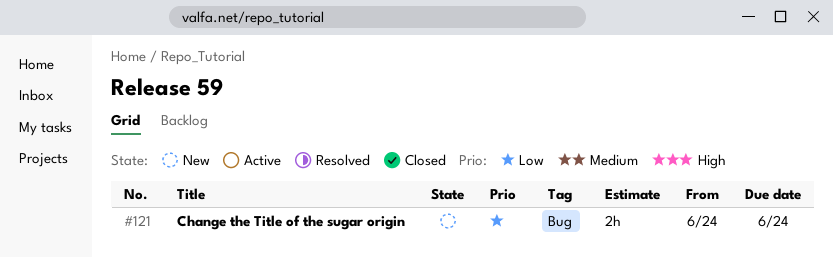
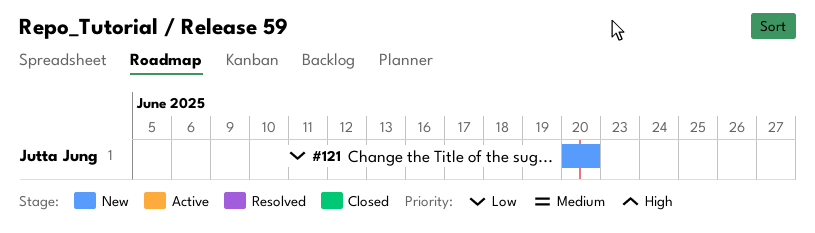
#121, start: Jun 24 -> Jun 20
#121, due: Jun 24 -> Jun 20

